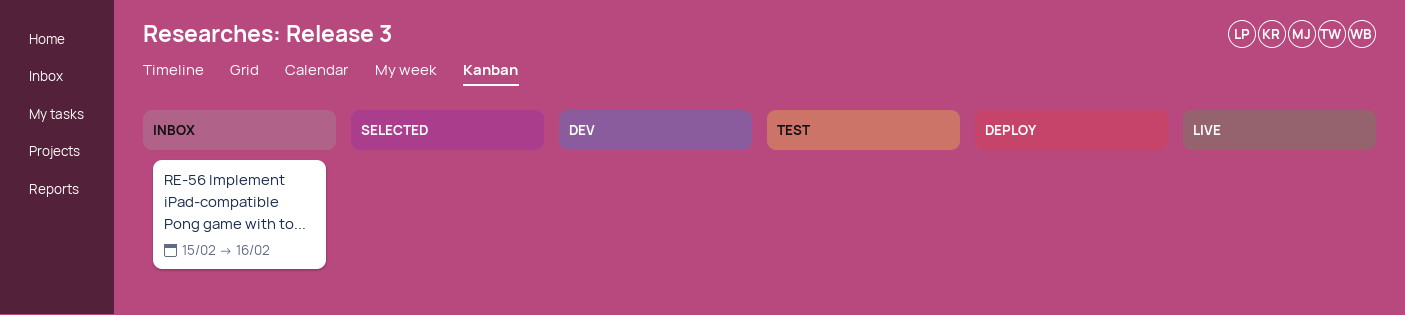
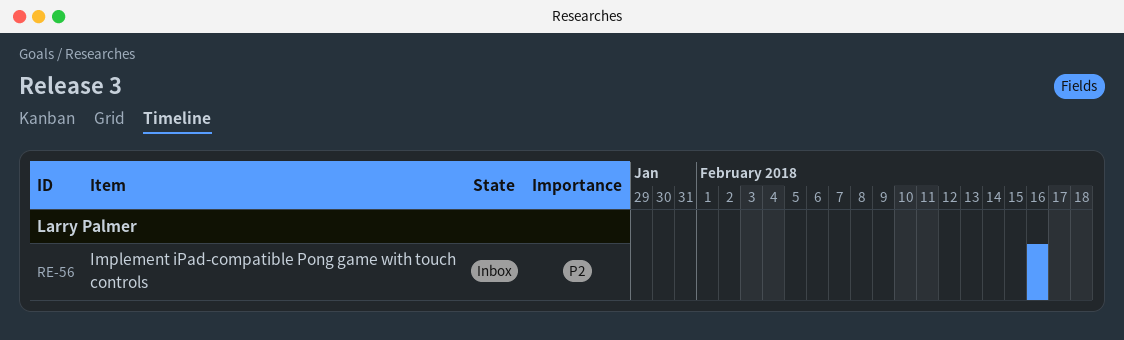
RE-56, start: Feb 15 -> Feb 16

